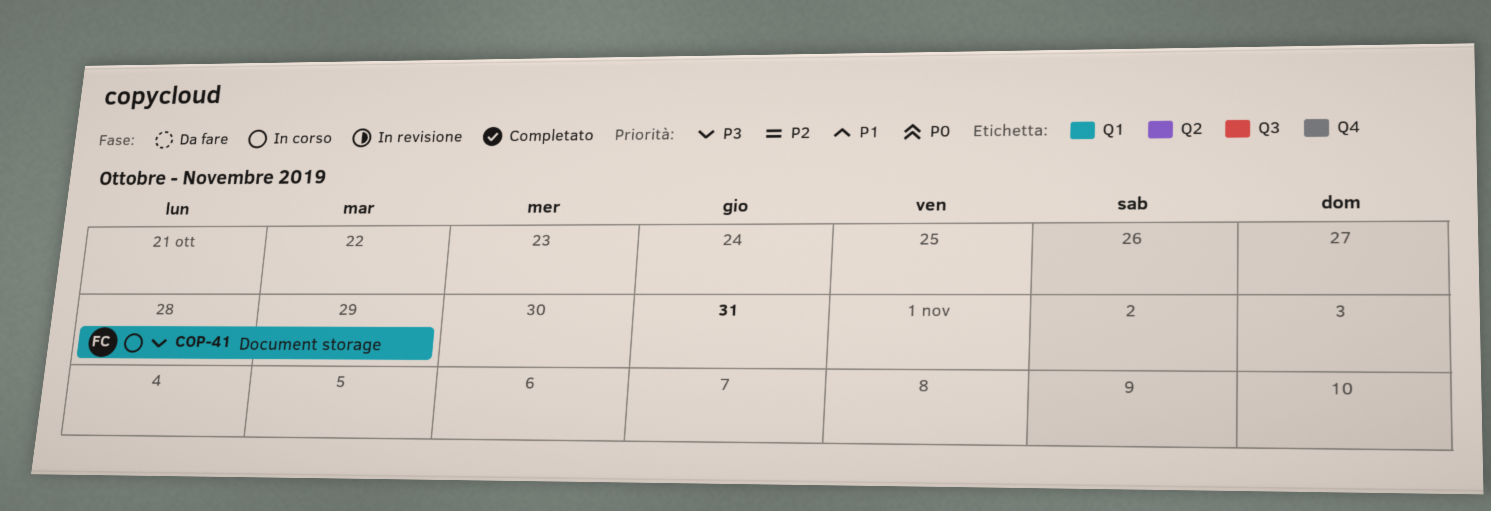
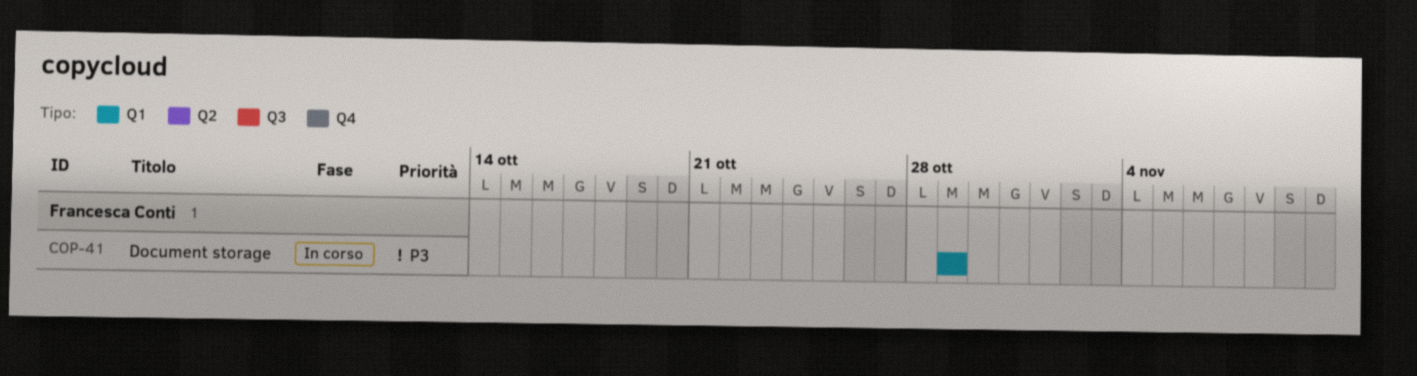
COP-41, start: Oct 28 -> Oct 29

